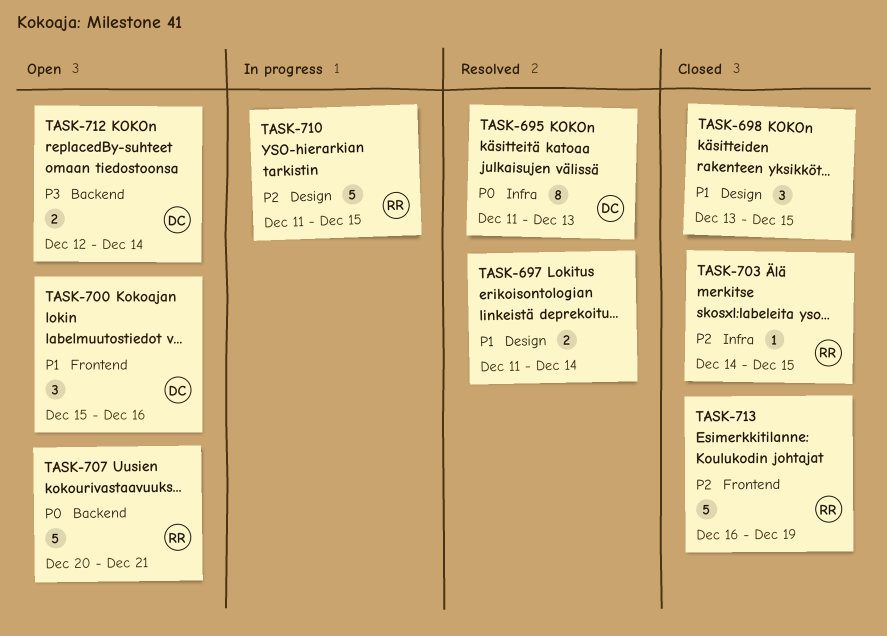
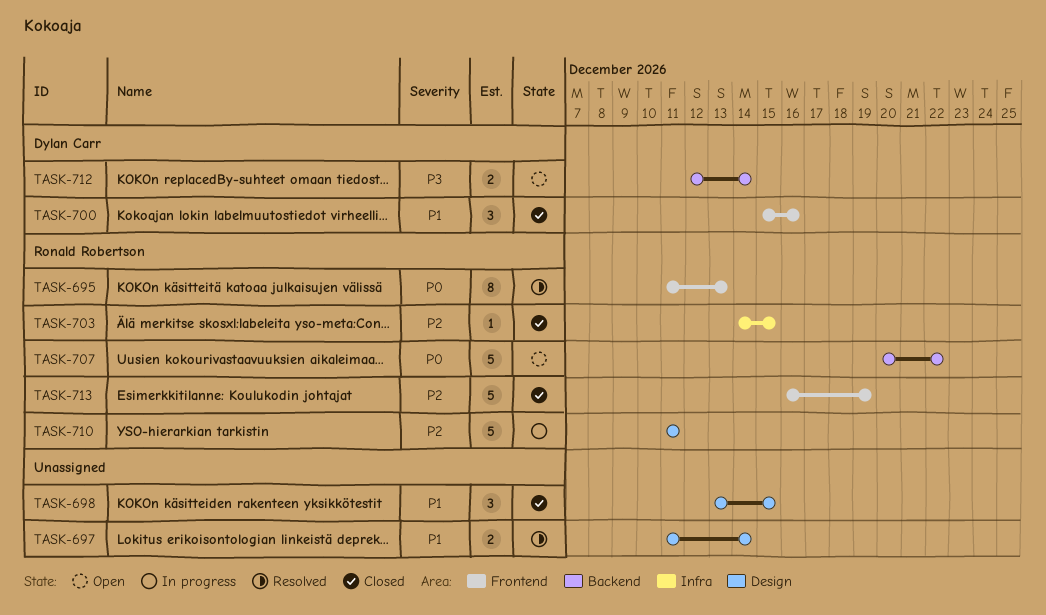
TASK-695, owner: Dylan Carr -> Ronald Robertson
TASK-695, label: Infra -> Frontend
TASK-700, status: Open -> Closed
TASK-707, due: Dec 21 -> Dec 22
TASK-710, due: Dec 15 -> Dec 11

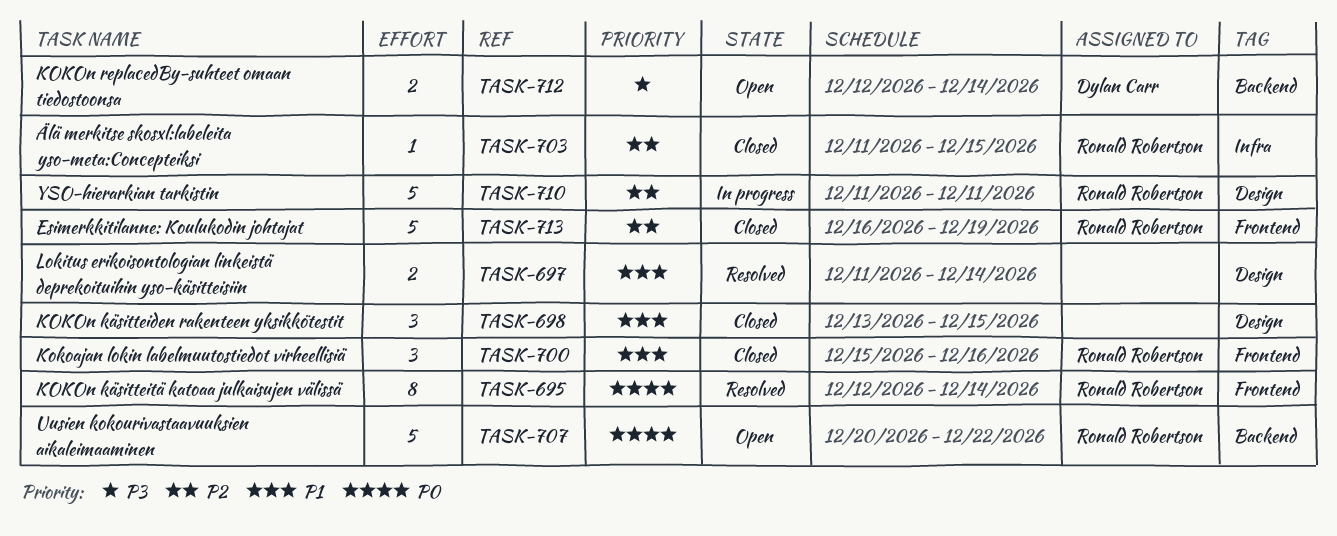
TASK-695, start: Dec 11 -> Dec 12
TASK-695, due: Dec 13 -> Dec 14
TASK-700, owner: Dylan Carr -> Ronald Robertson
TASK-703, start: Dec 14 -> Dec 11

